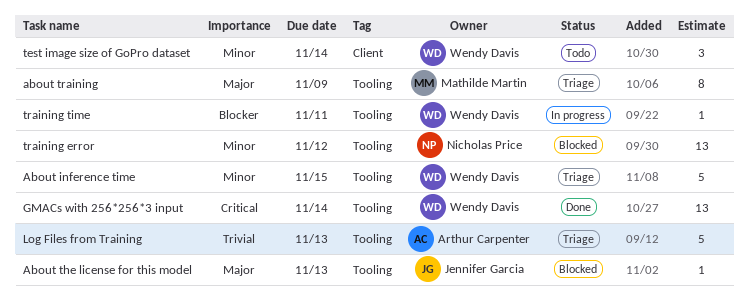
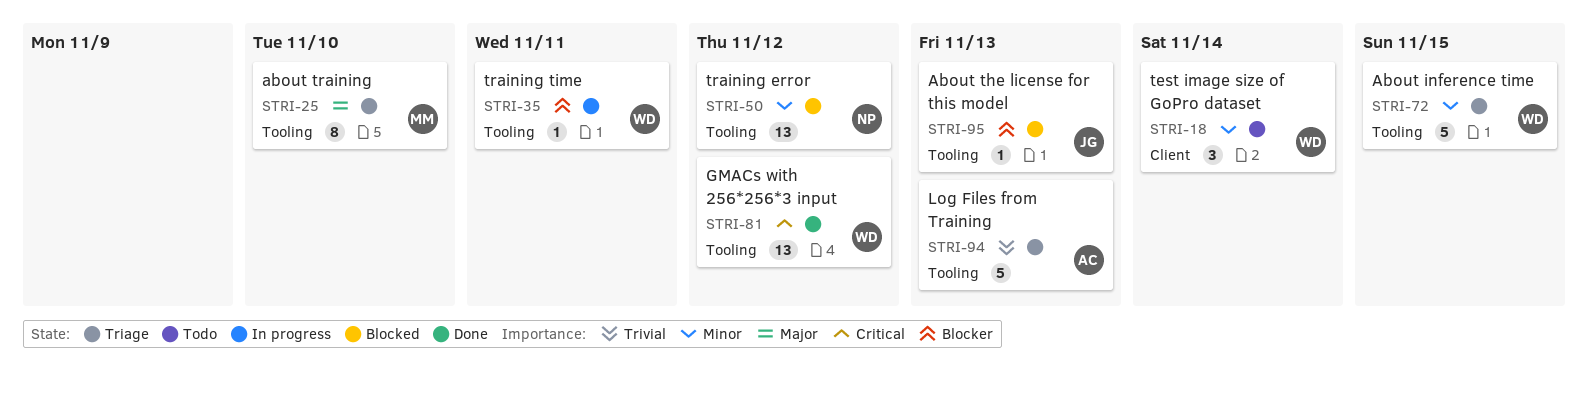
About the license for this model, priority: Major -> Blocker
about training, due: Nov 9 -> Nov 10
GMACs with 256*256*3 input, due: Nov 14 -> Nov 12

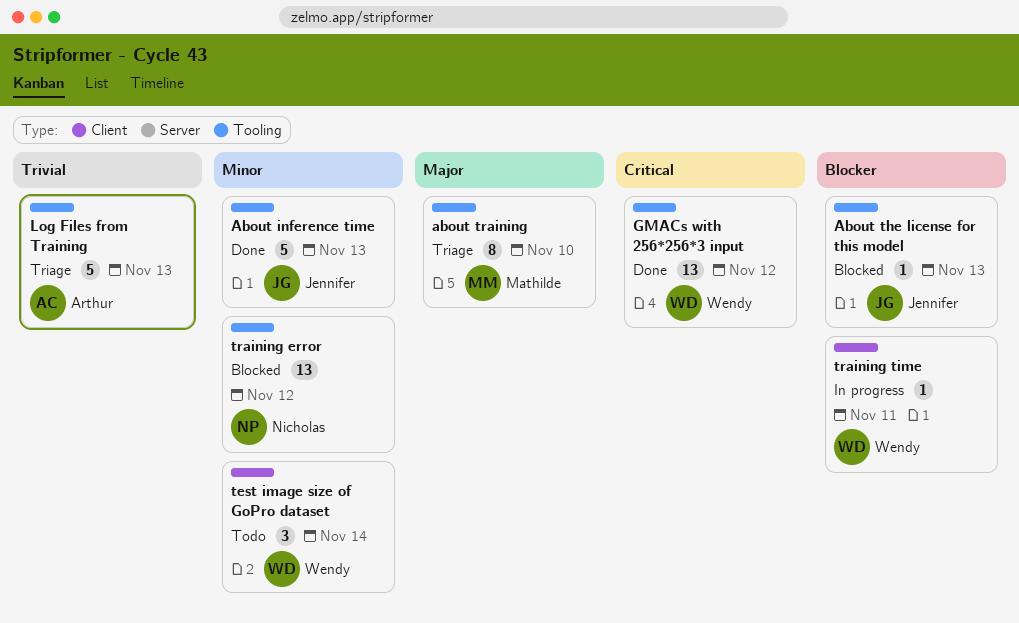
About inference time, status: Triage -> Done
About inference time, owner: Wendy -> Jennifer
About inference time, due: Nov 15 -> Nov 13
training time, label: Tooling -> Client

